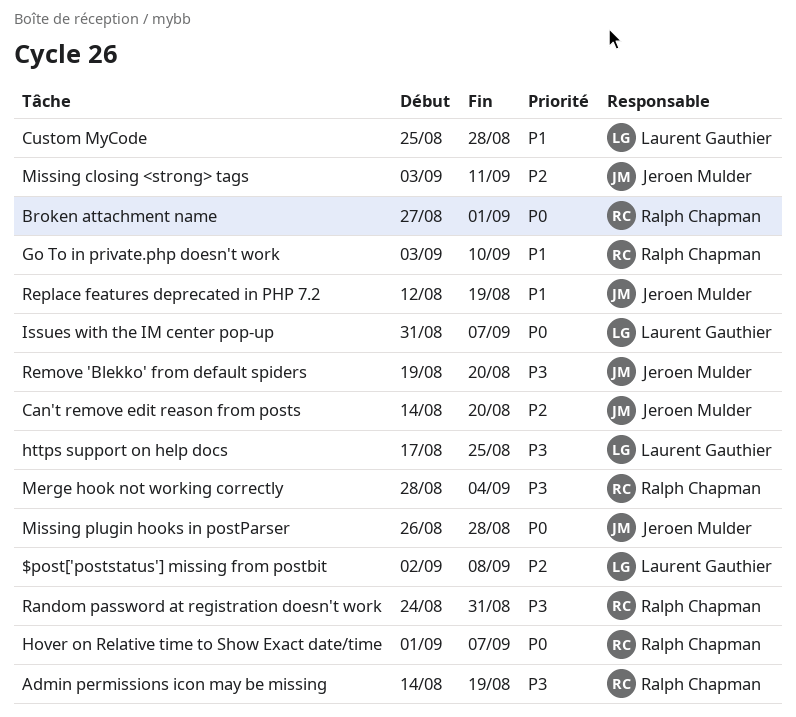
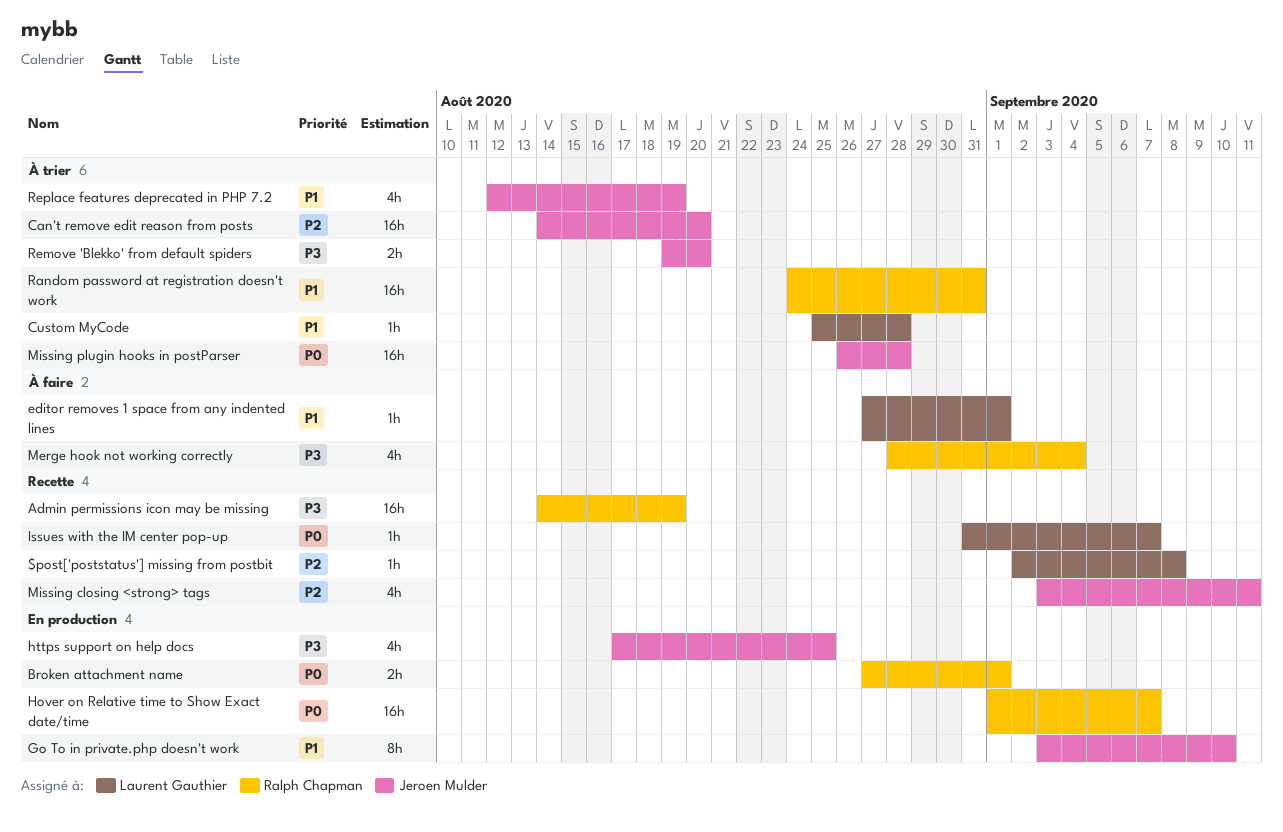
editor removes 1 space from any indented lines: none -> present
Go To in private.php doesn't work, owner: Ralph Chapman -> Jeroen Mulder
https support on help docs, owner: Laurent Gauthier -> Jeroen Mulder
Random password at registration doesn't work, priority: P3 -> P1

